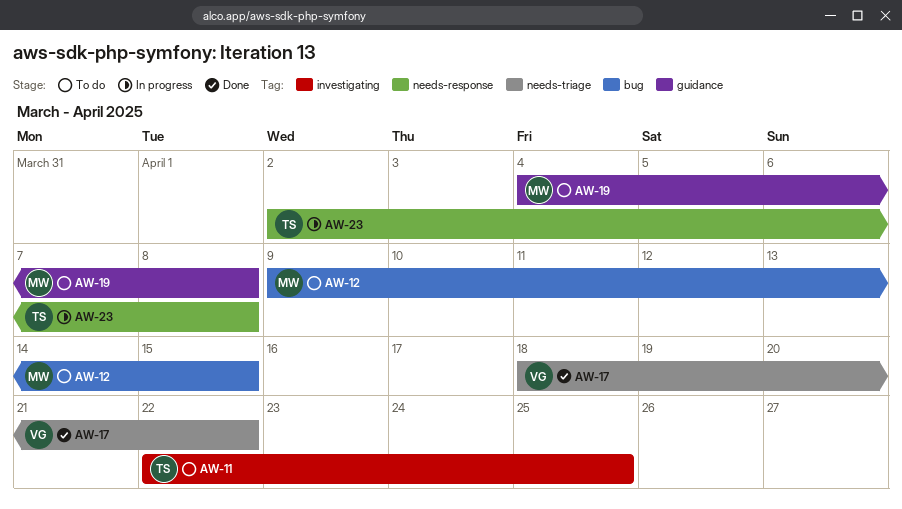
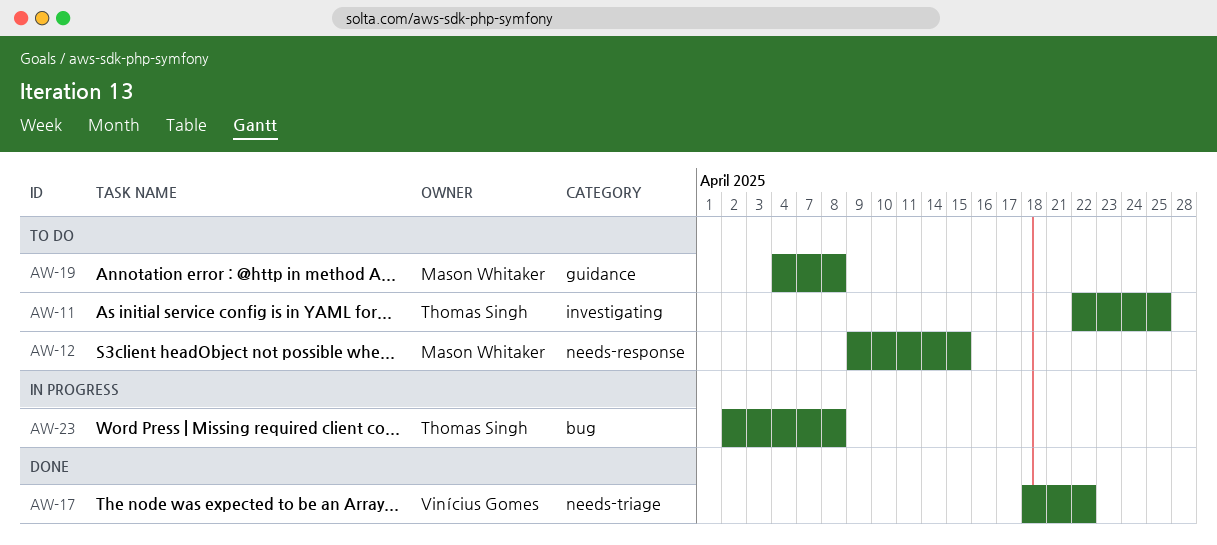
AW-12, label: bug -> needs-response
AW-23, label: needs-response -> bug

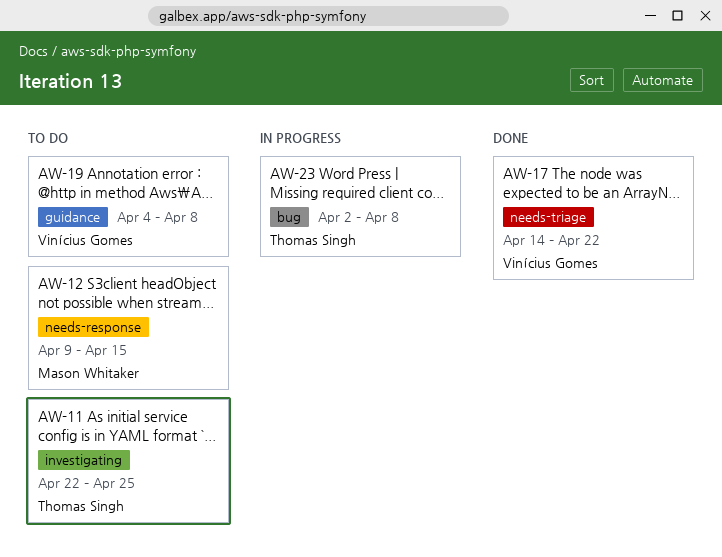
AW-17, start: Apr 18 -> Apr 14
AW-19, owner: Mason Whitaker -> Vinícius Gomes

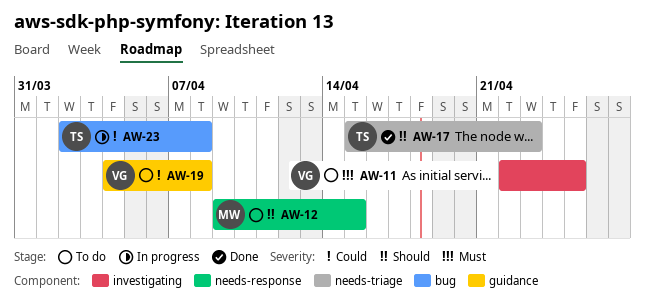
AW-11, owner: Thomas Singh -> Vinícius Gomes
AW-17, owner: Vinícius Gomes -> Thomas Singh
AW-17, start: Apr 14 -> Apr 15
AW-17, due: Apr 22 -> Apr 23

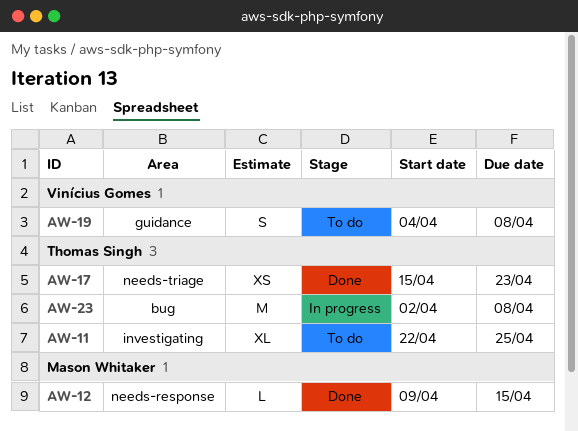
AW-11, owner: Vinícius Gomes -> Thomas Singh
AW-12, status: To do -> Done

